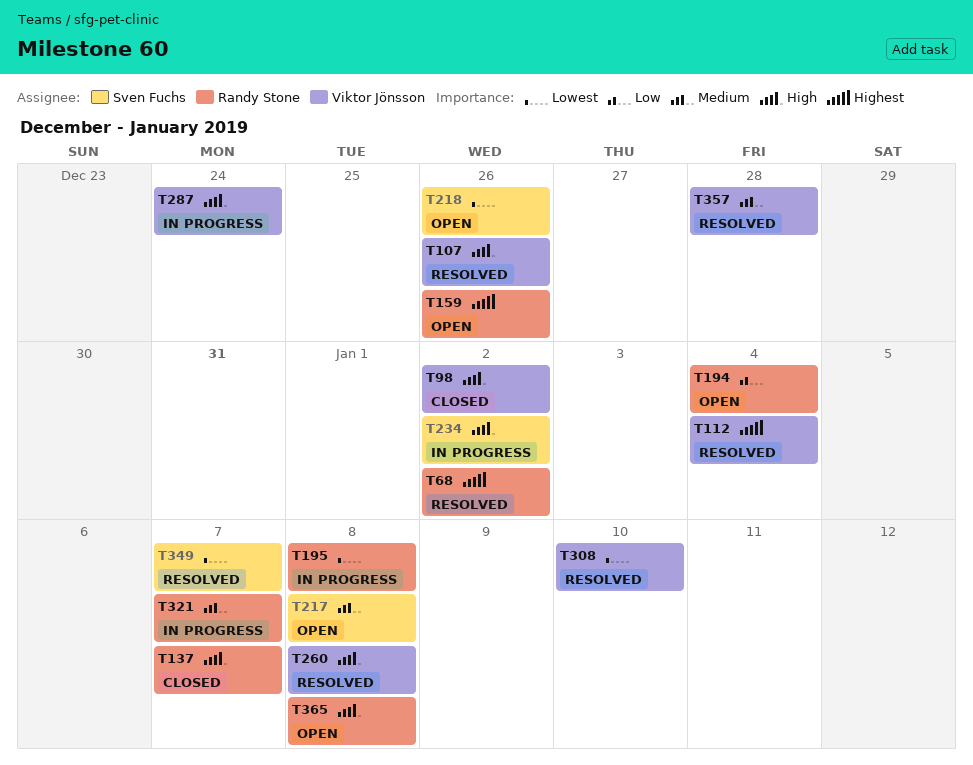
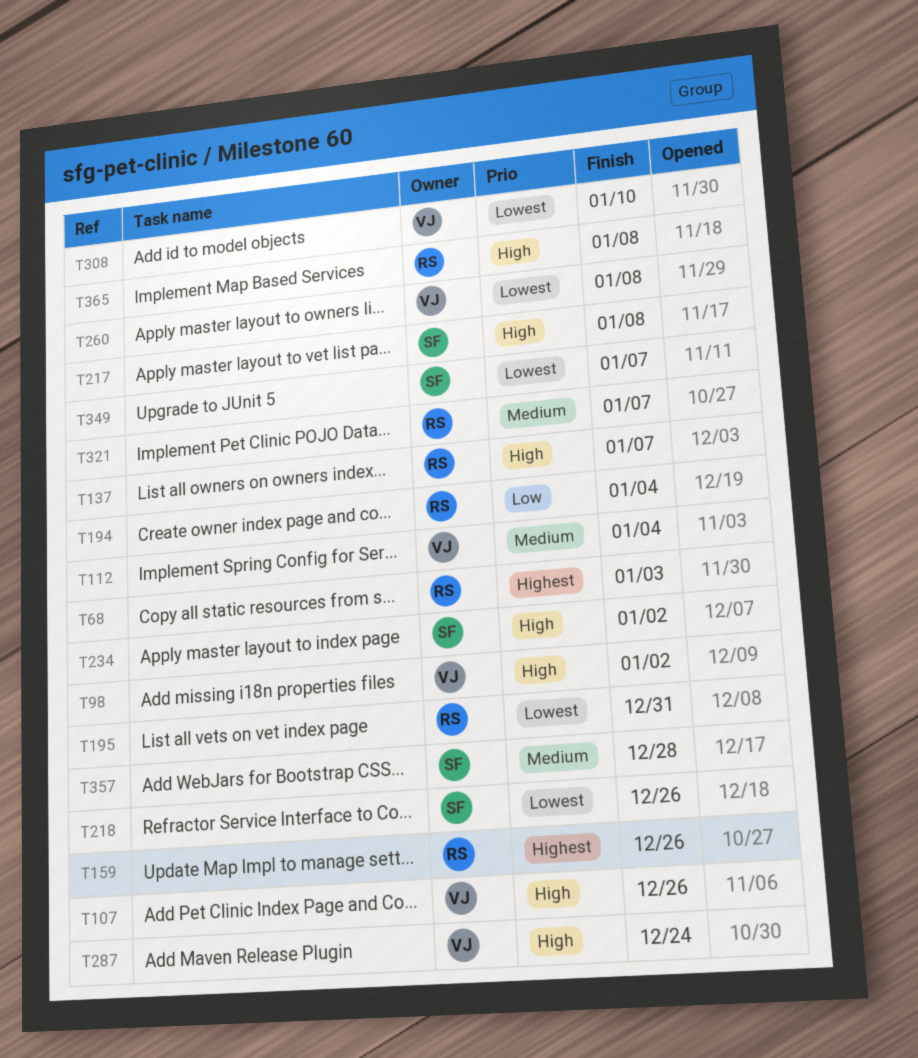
T68, due: Jan 2 -> Jan 3
T112, priority: Highest -> Medium
T195, due: Jan 8 -> Dec 31
T217, priority: Medium -> High
T260, priority: High -> Lowest
T357, owner: Viktor Jönsson -> Sven Fuchs

